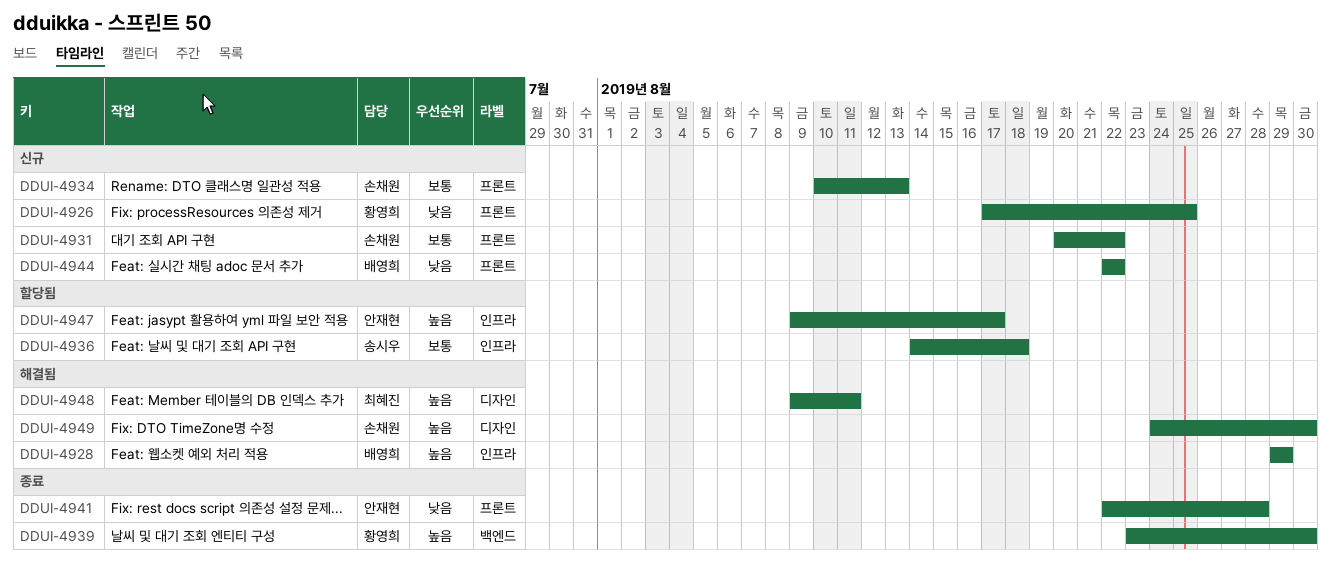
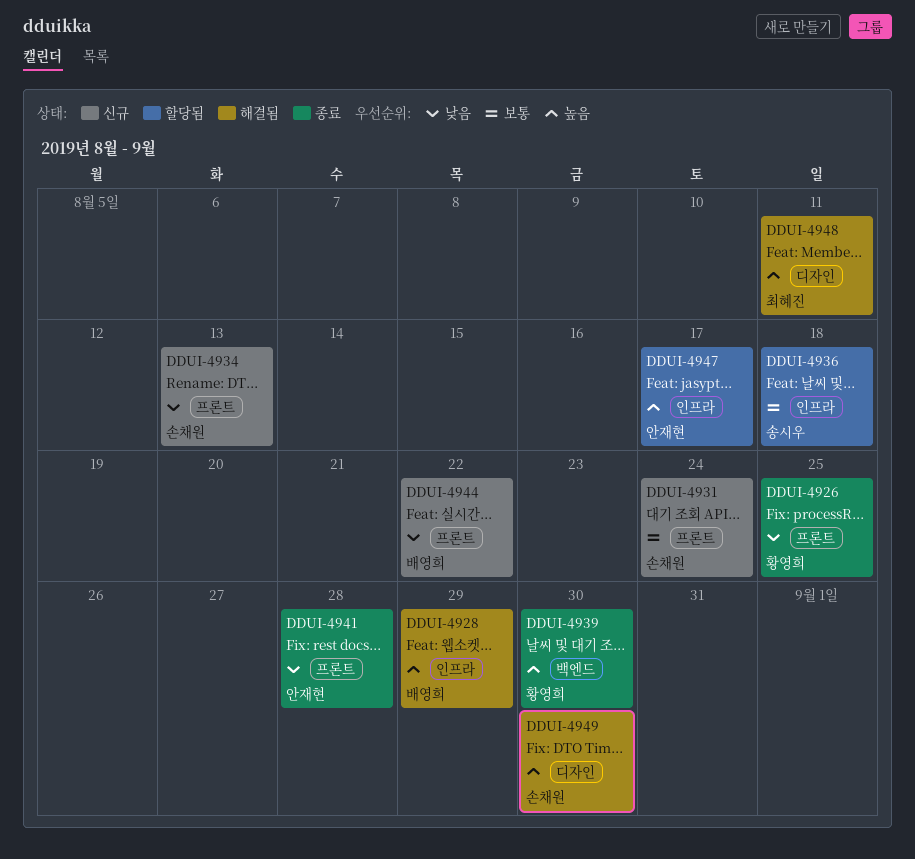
DDUI-4926, status: 신규 -> 종료
DDUI-4931, due: Aug 22 -> Aug 24
DDUI-4934, priority: 보통 -> 낮음

